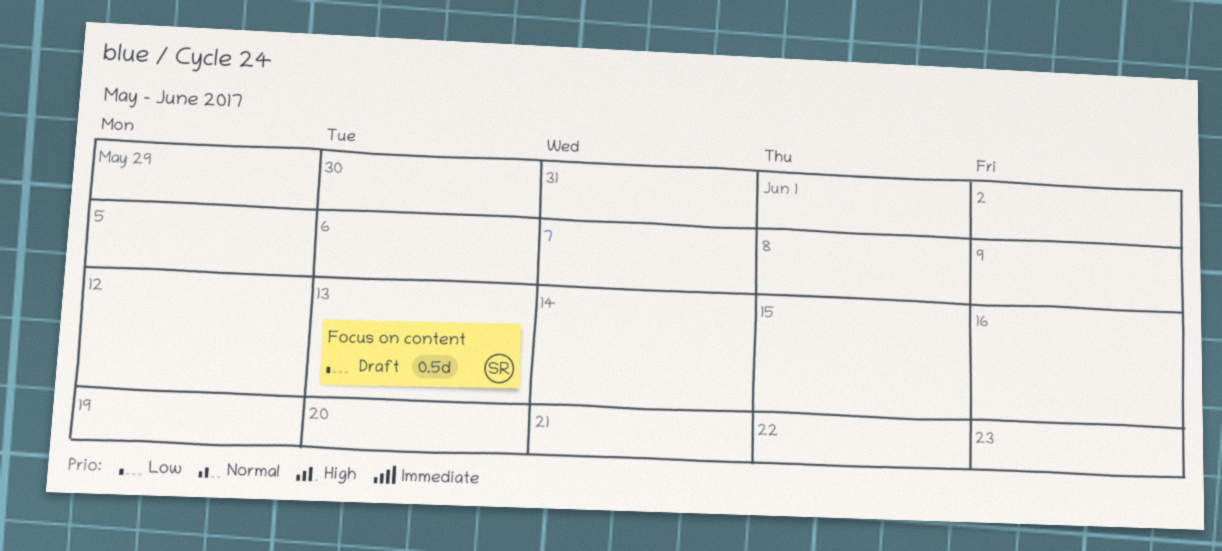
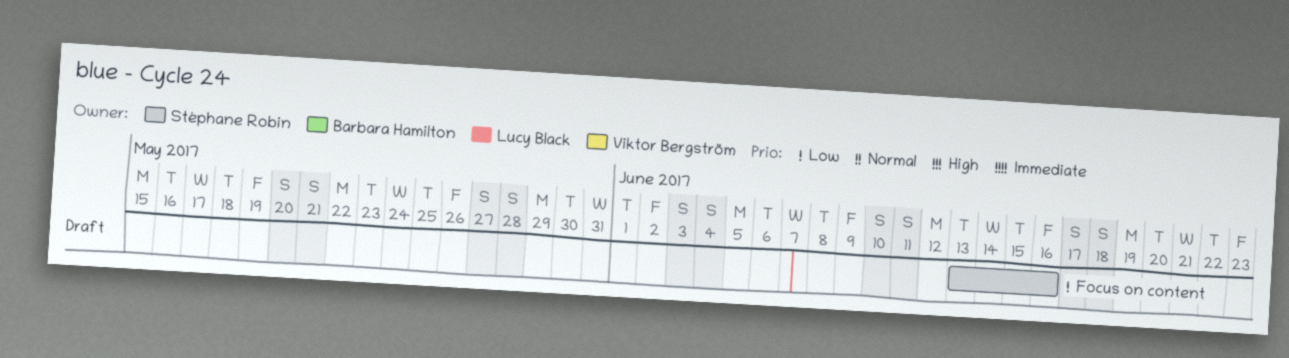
Focus on content, due: Jun 13 -> Jun 16

